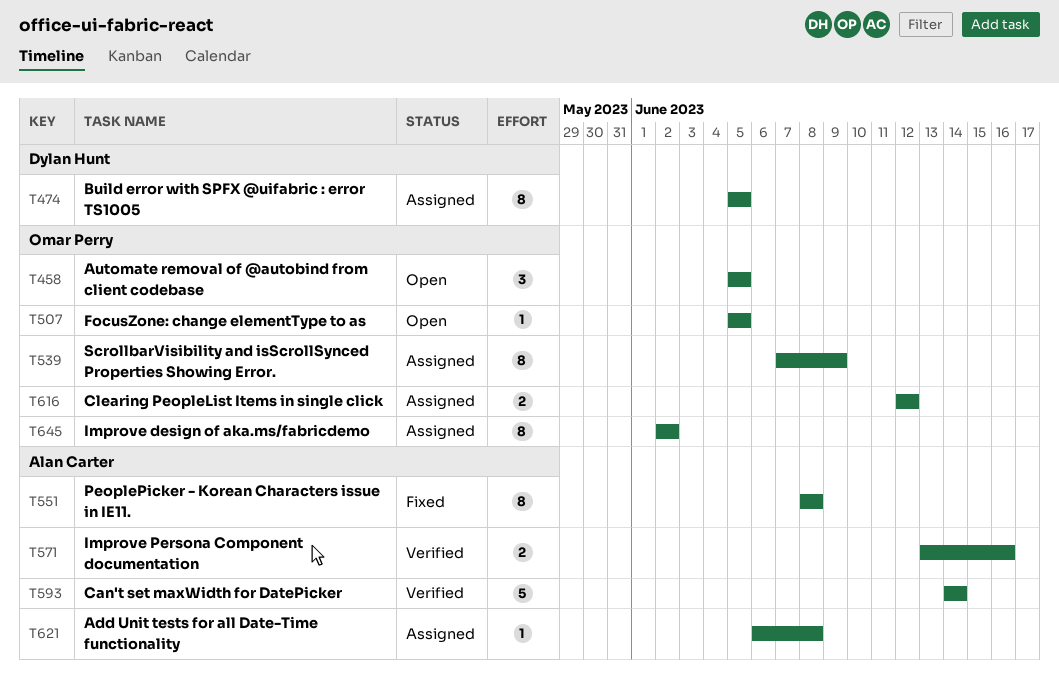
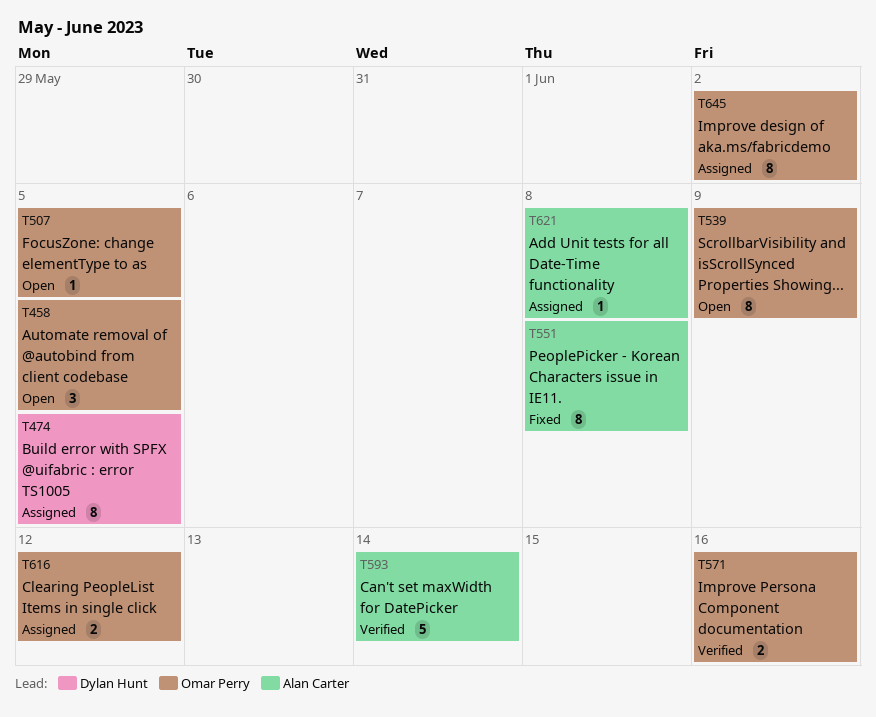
T539, status: Assigned -> Open
T571, owner: Alan Carter -> Omar Perry

